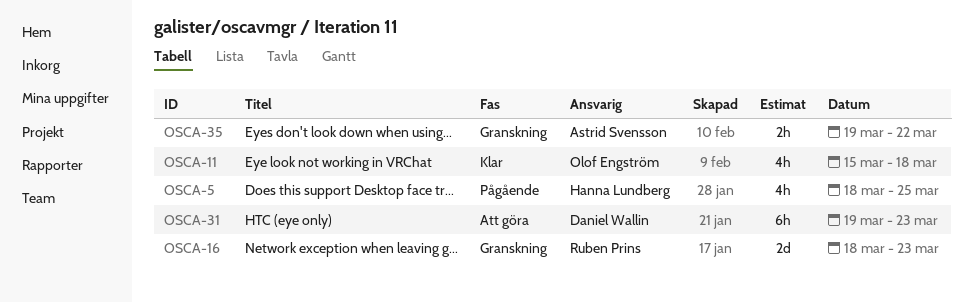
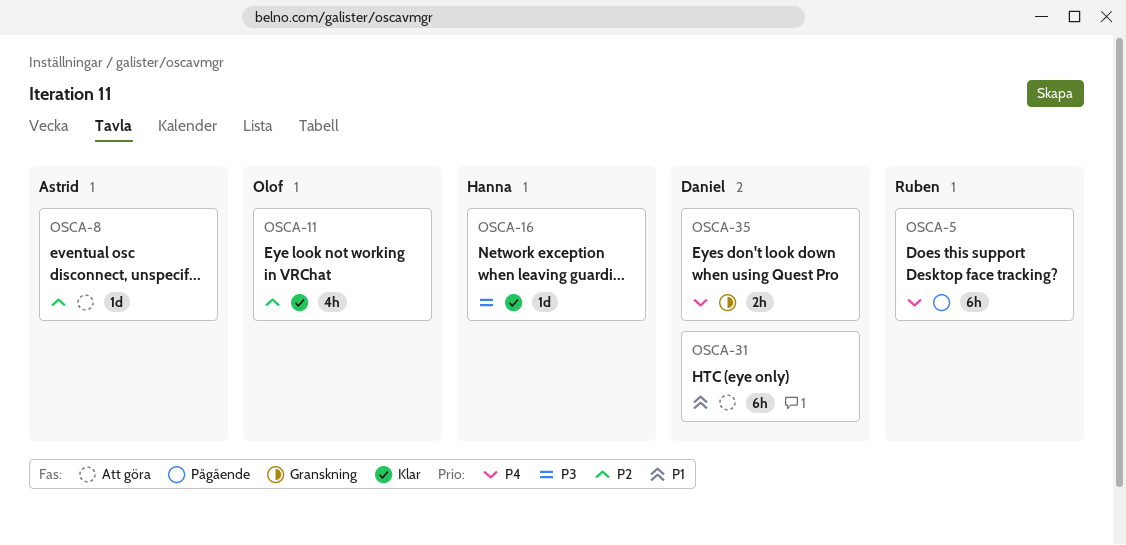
OSCA-5, owner: Hanna Lundberg -> Ruben Prins
OSCA-5, estimate: 4h -> 6h
OSCA-8: none -> present
OSCA-16, status: Granskning -> Klar
OSCA-16, owner: Ruben Prins -> Hanna Lundberg
OSCA-16, estimate: 2d -> 1d
OSCA-35, owner: Astrid Svensson -> Daniel Wallin

